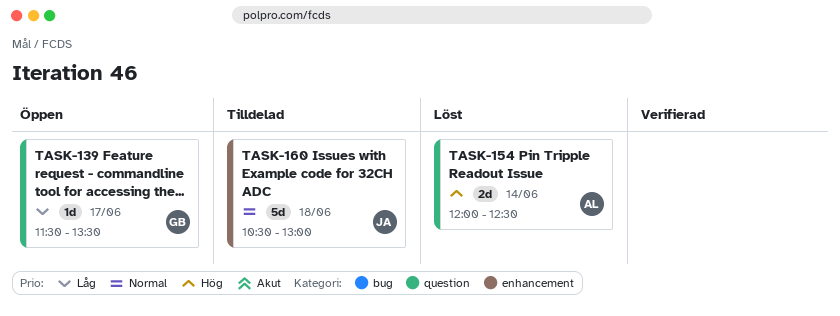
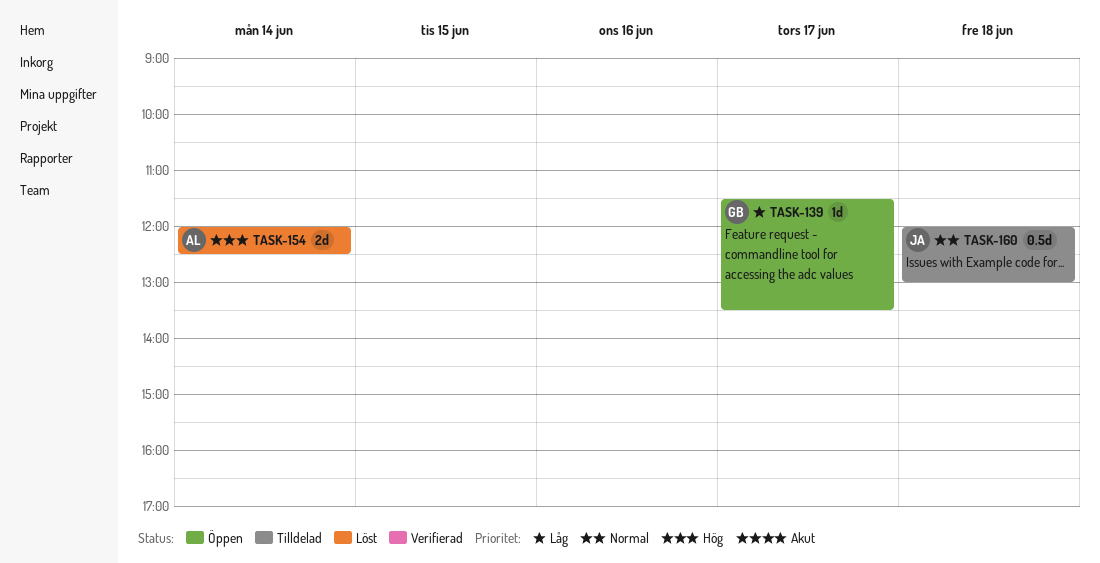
TASK-160, estimate: 5d -> 0.5d
TASK-160, begins: 10:30 -> 12:00

